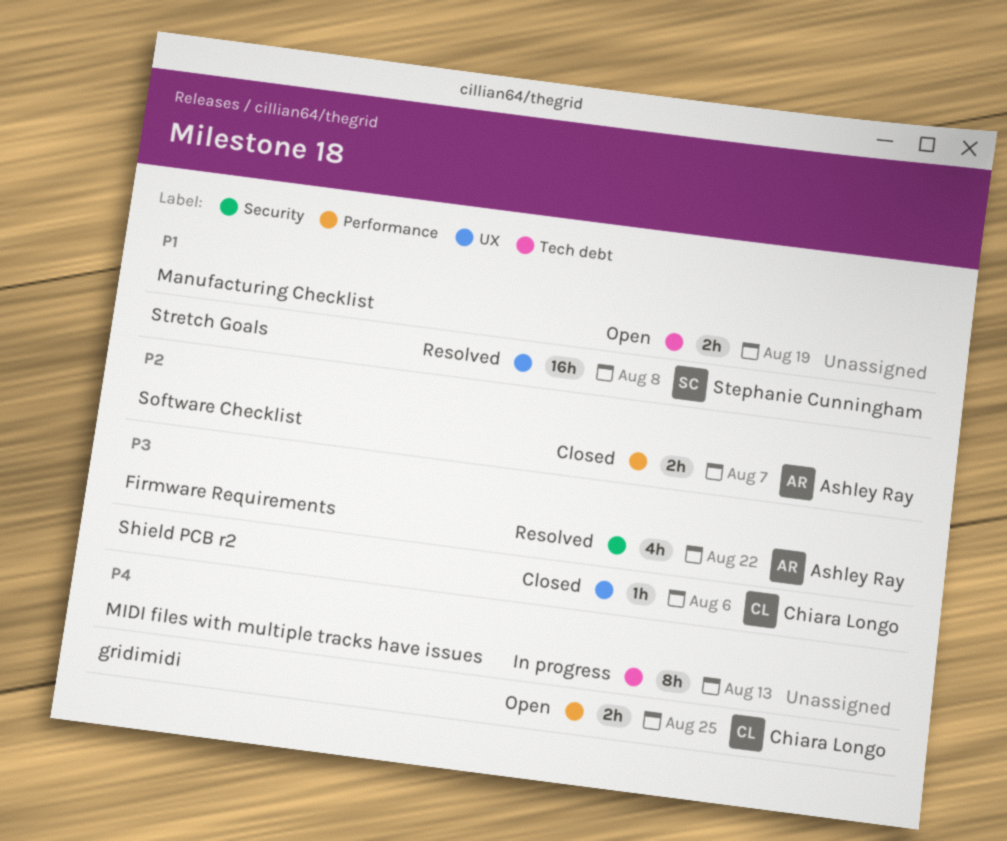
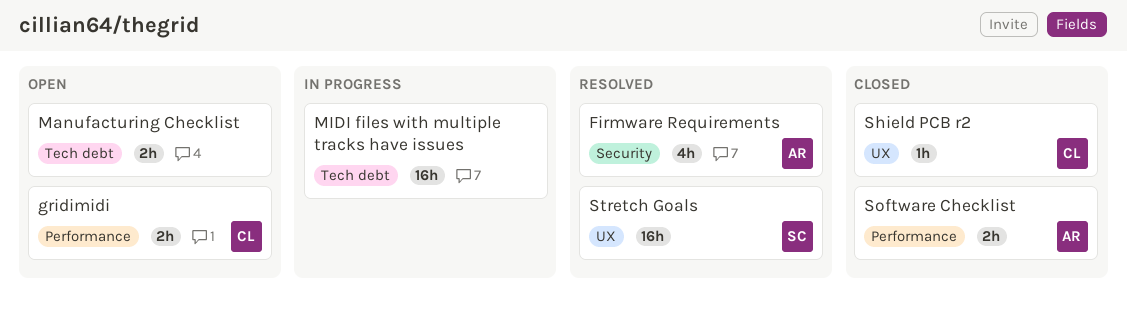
MIDI files with multiple tracks have issues, estimate: 8h -> 16h

